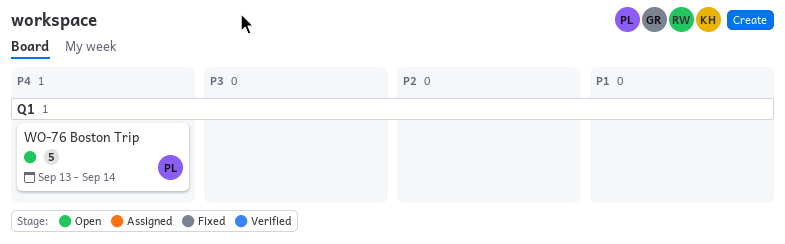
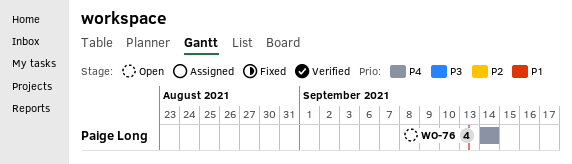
WO-76, estimate: 5 -> 4
WO-76, start: Sep 13 -> Sep 14

